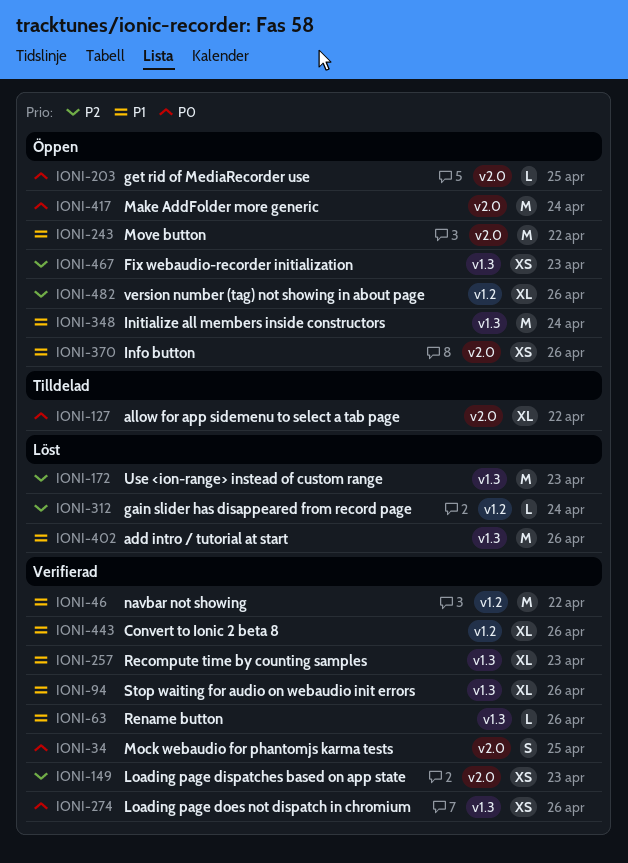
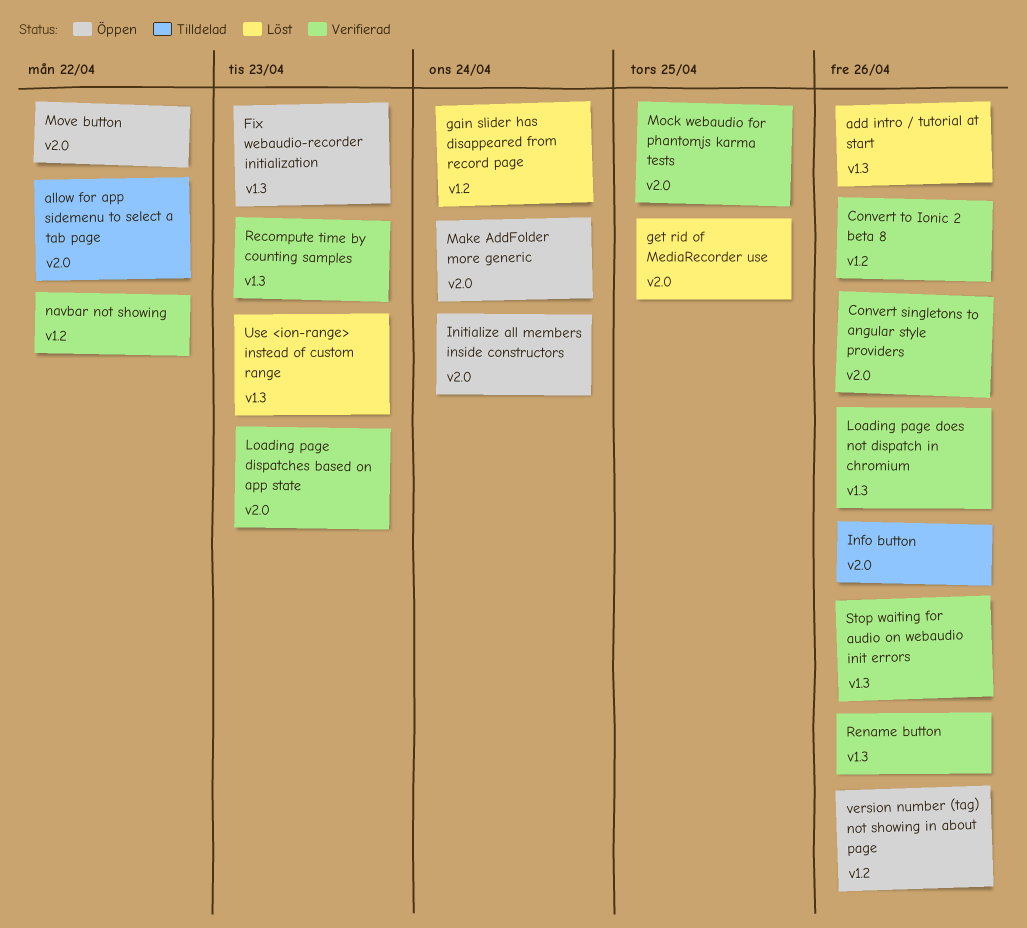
Convert singletons to angular style providers: none -> present
get rid of MediaRecorder use, status: Öppen -> Löst
Info button, status: Öppen -> Tilldelad
Initialize all members inside constructors, label: v1.3 -> v2.0

